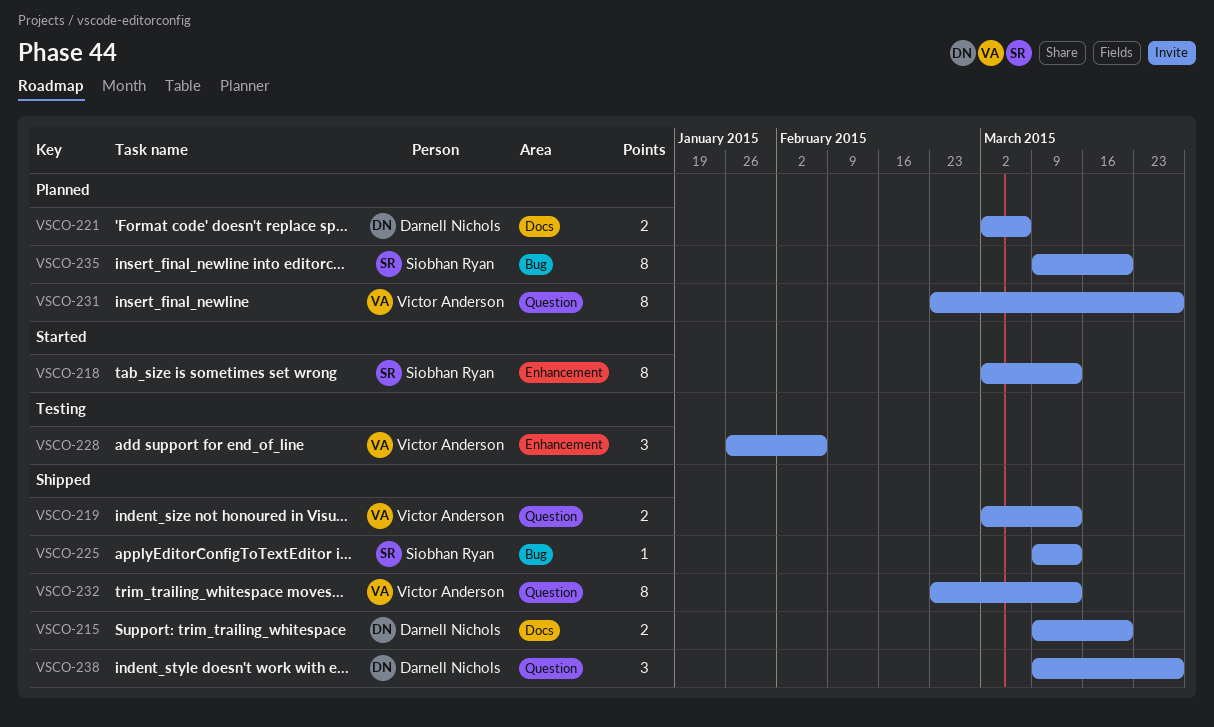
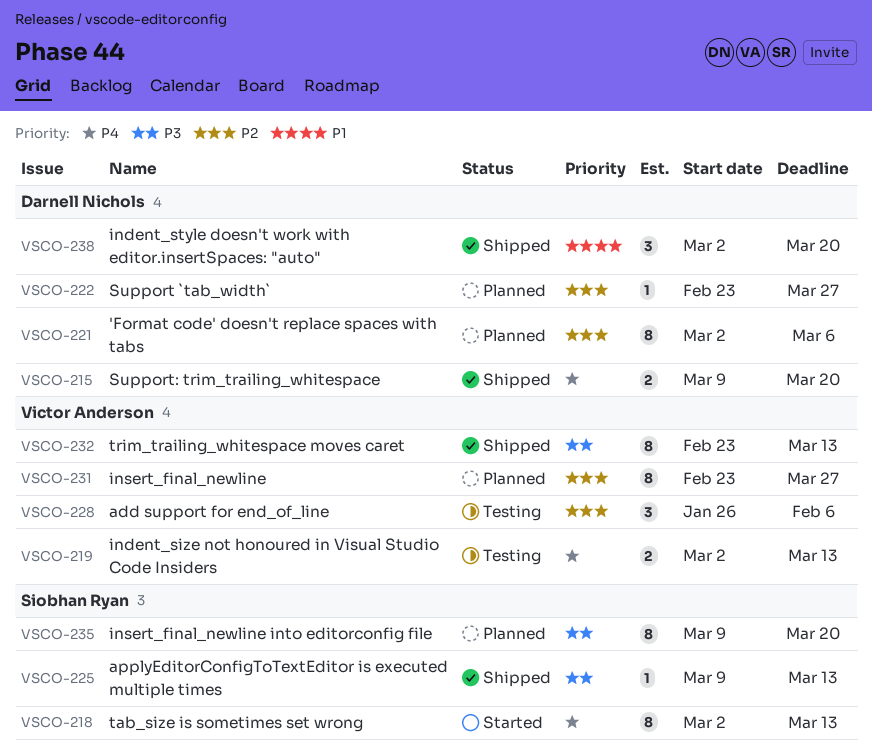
VSCO-219, status: Shipped -> Testing
VSCO-221, estimate: 2 -> 8
VSCO-222: none -> present
VSCO-238, start: Mar 9 -> Mar 2
VSCO-238, due: Mar 27 -> Mar 20

